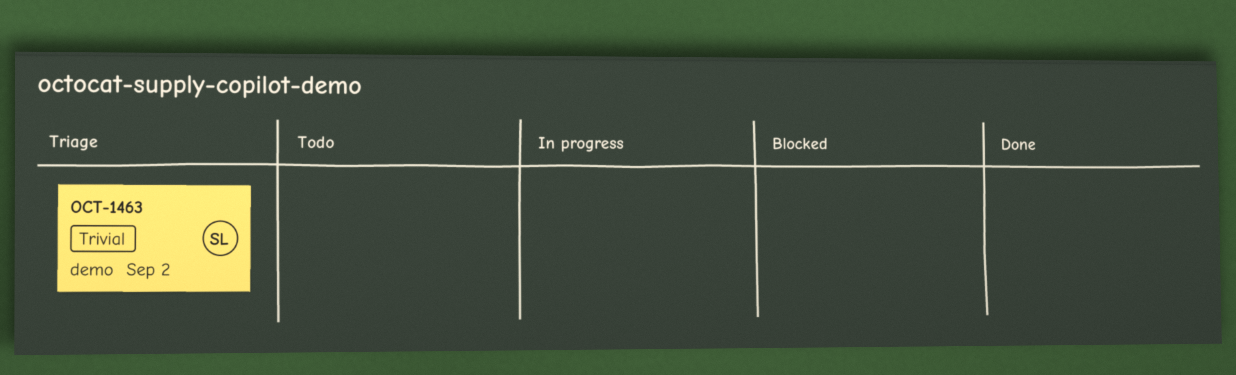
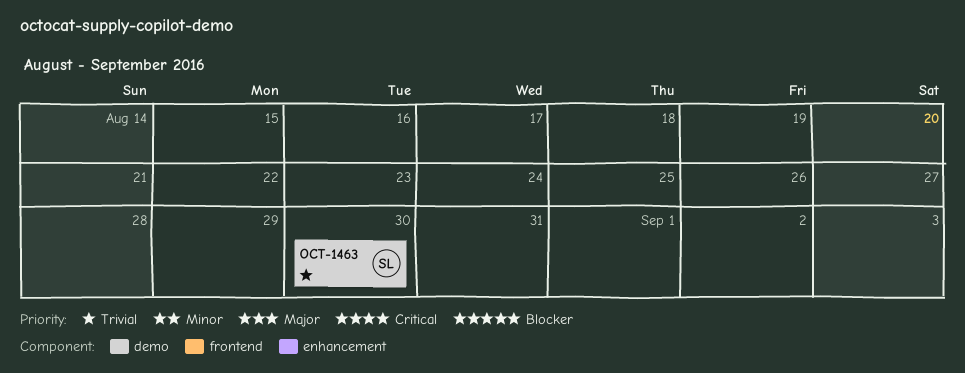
OCT-1463, due: Sep 2 -> Aug 30

